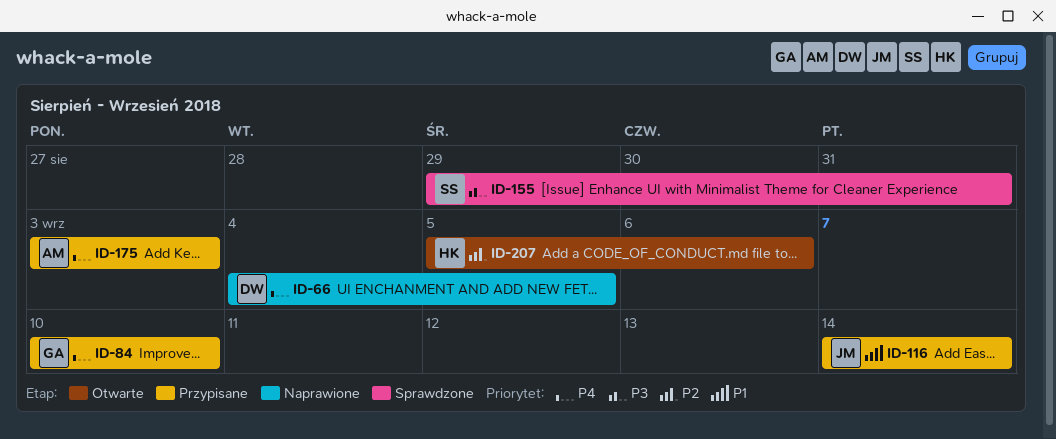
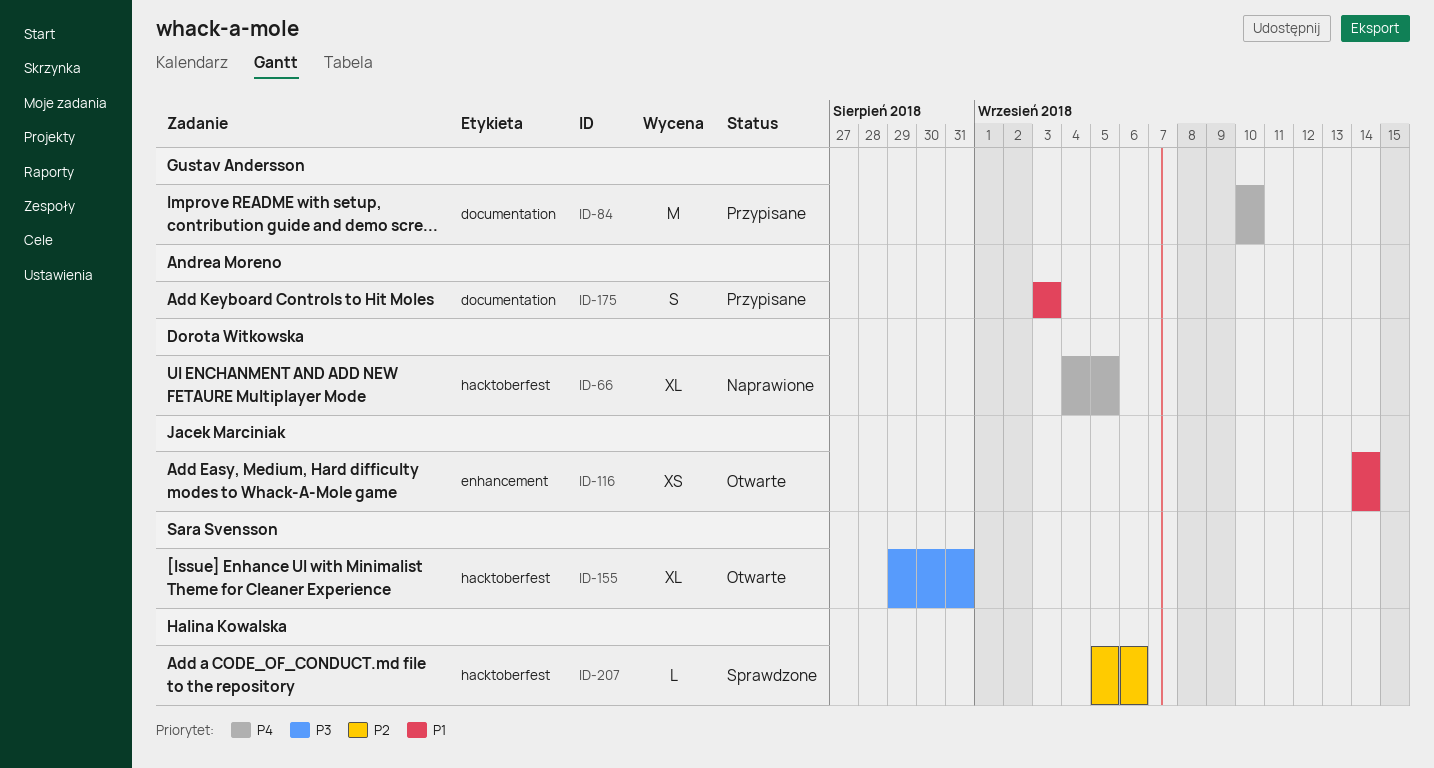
ID-116, status: Przypisane -> Otwarte
ID-155, status: Sprawdzone -> Otwarte
ID-175, priority: P4 -> P1
ID-207, status: Otwarte -> Sprawdzone

